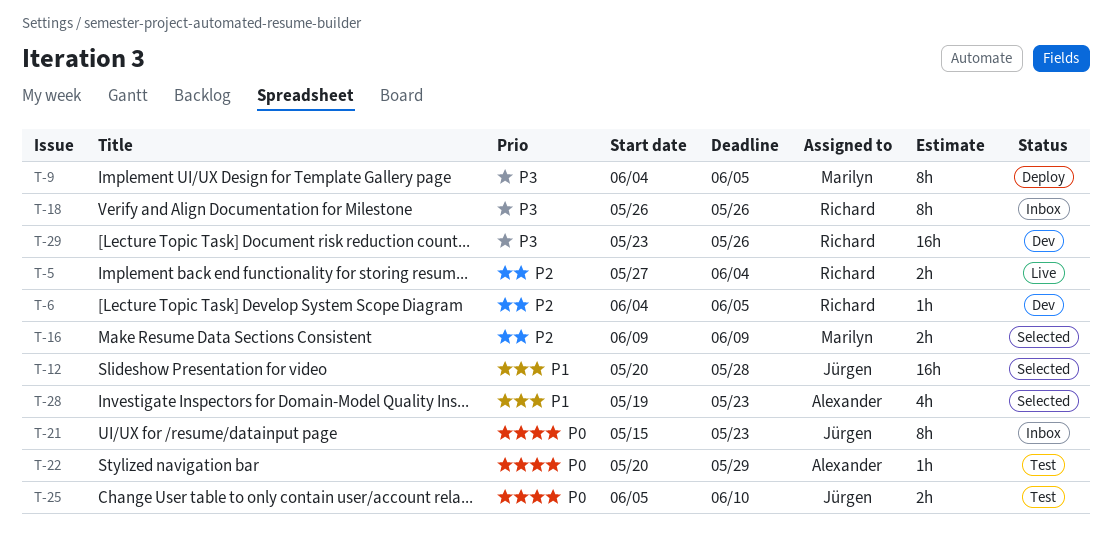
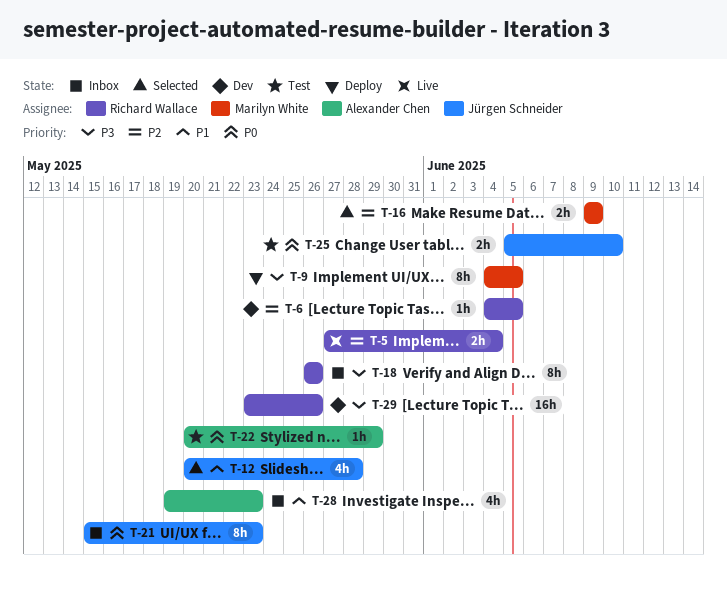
T-12, estimate: 16h -> 4h
T-28, status: Selected -> Inbox

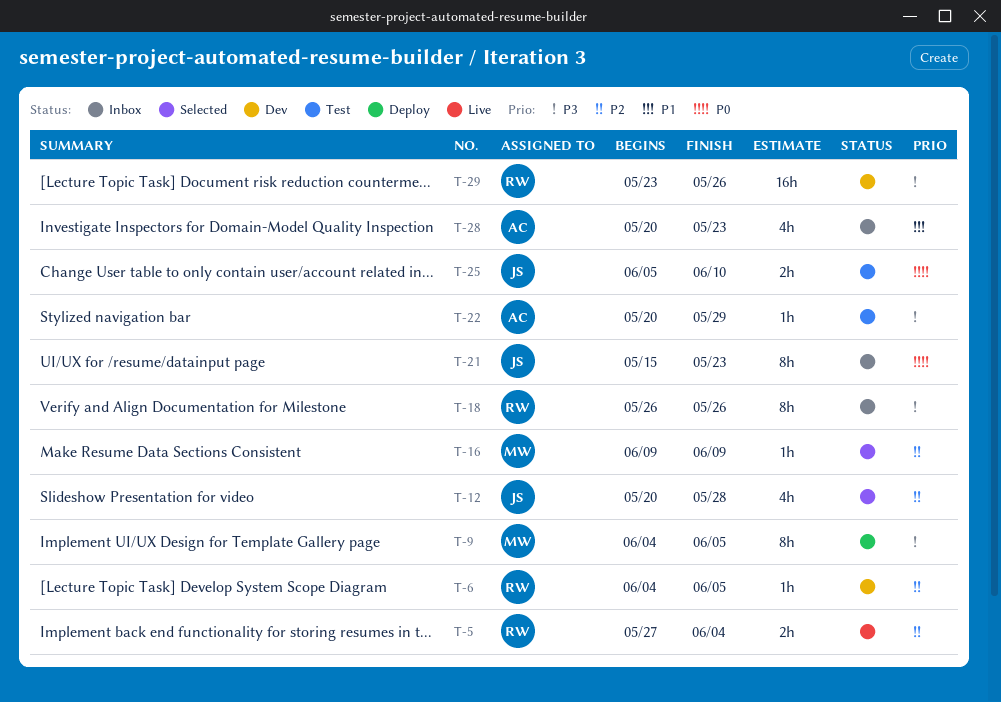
T-12, priority: P1 -> P2
T-16, estimate: 2h -> 1h
T-22, priority: P0 -> P3
T-28, start: May 19 -> May 20

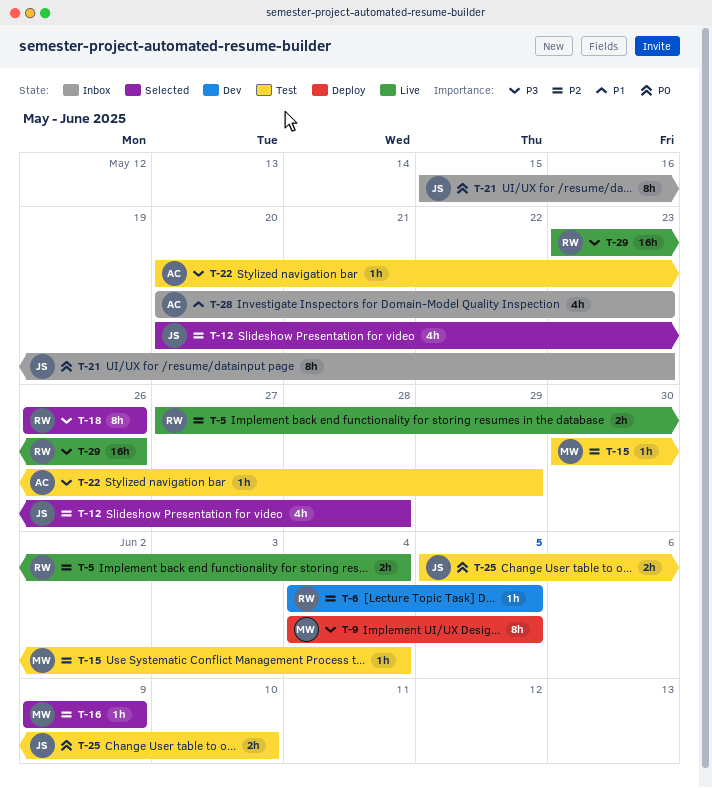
T-15: none -> present
T-18, status: Inbox -> Selected
T-29, status: Dev -> Live

